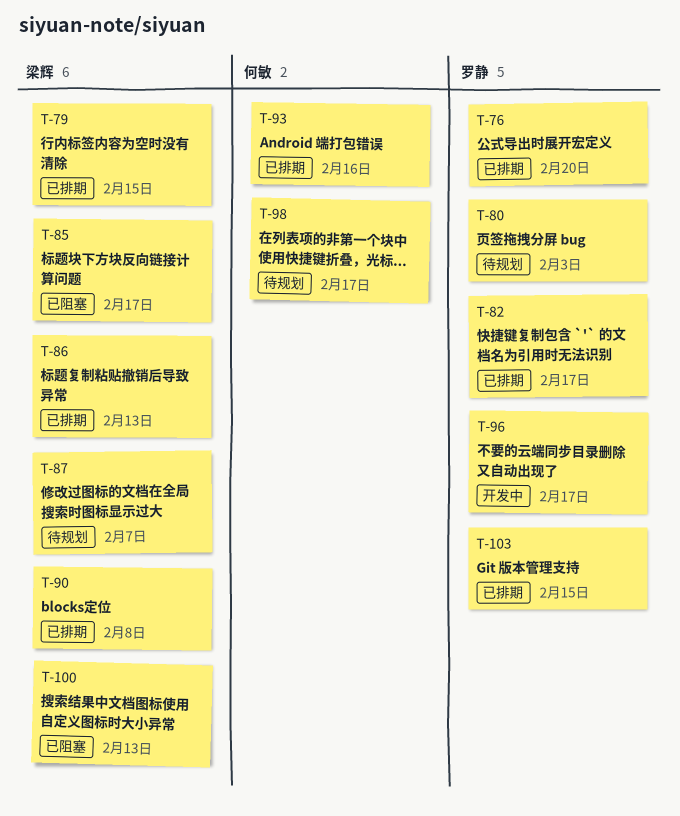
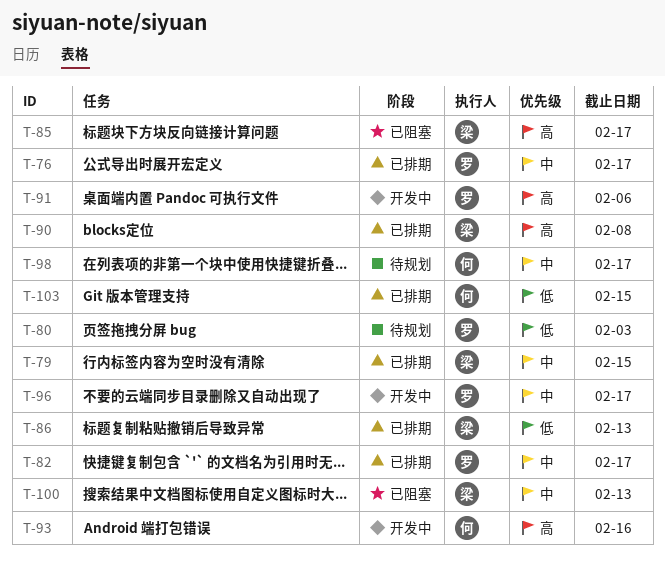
T-76, due: Feb 20 -> Feb 17
T-87: present -> none
T-91: none -> present
T-93, status: 已排期 -> 开发中
T-103, owner: 罗静 -> 何敏

